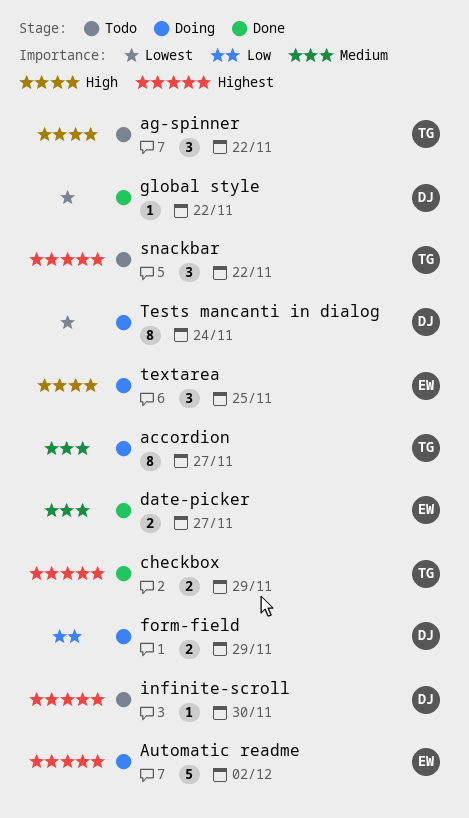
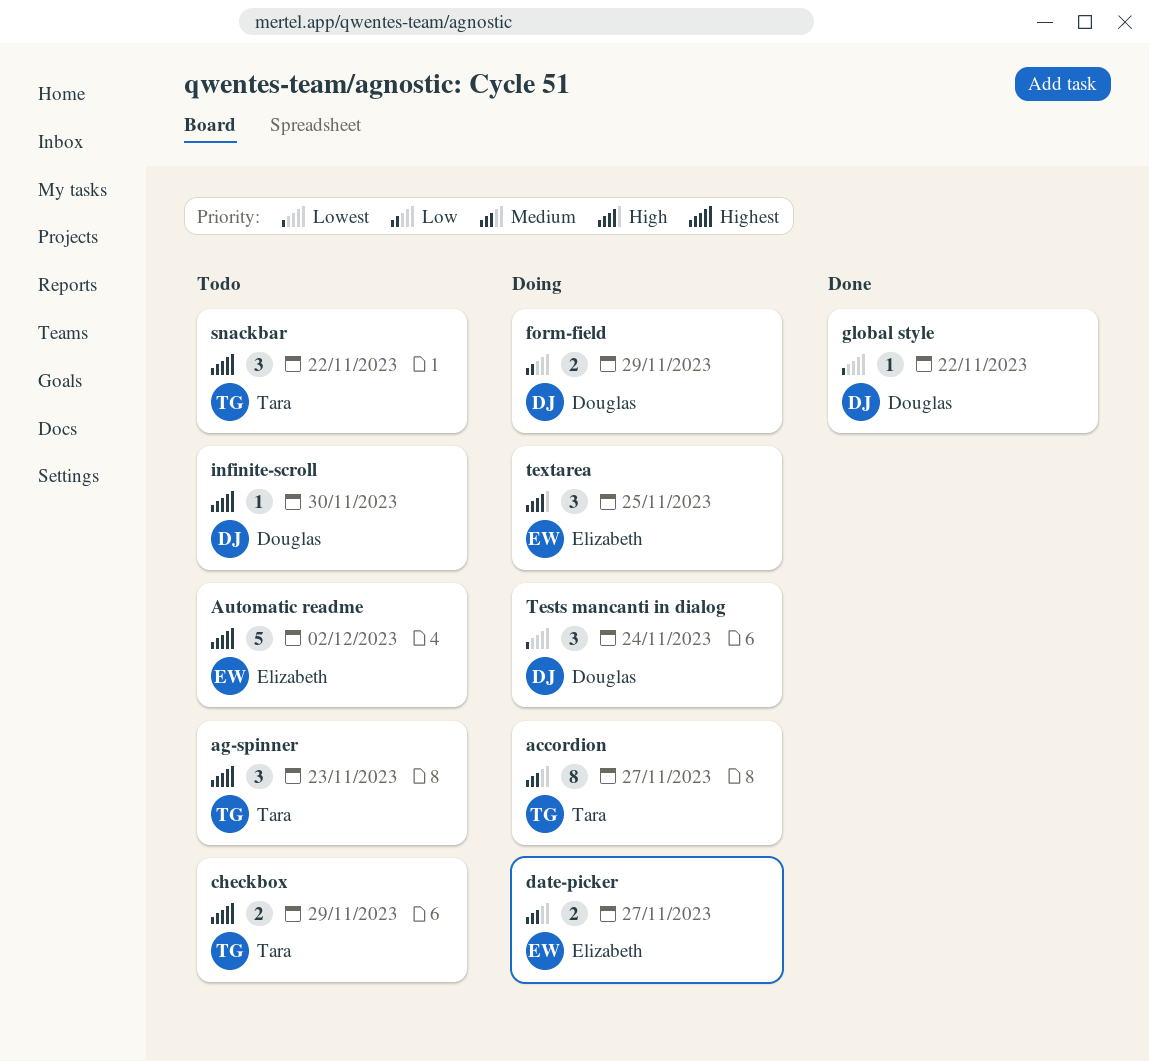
ag-spinner, priority: High -> Highest
ag-spinner, due: Nov 22 -> Nov 23
Automatic readme, status: Doing -> Todo
checkbox, status: Done -> Todo
date-picker, status: Done -> Doing
Tests mancanti in dialog, estimate: 8 -> 3

